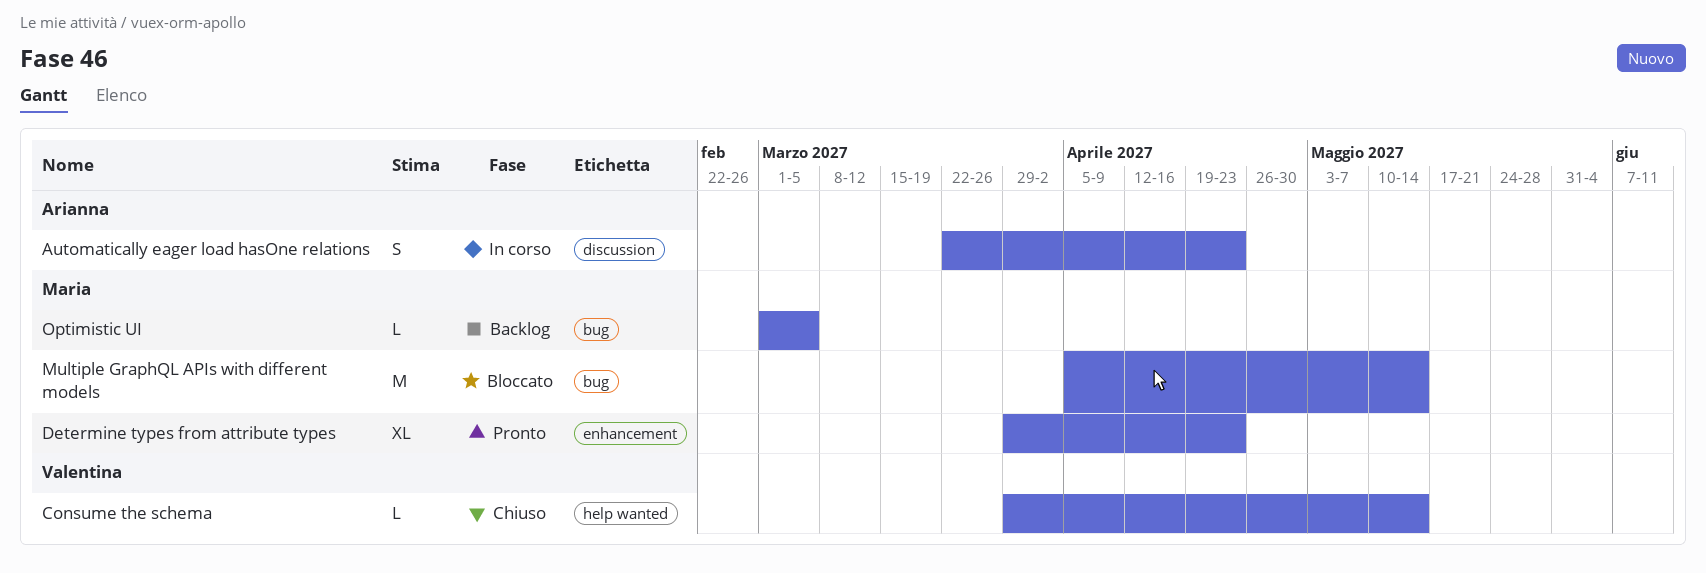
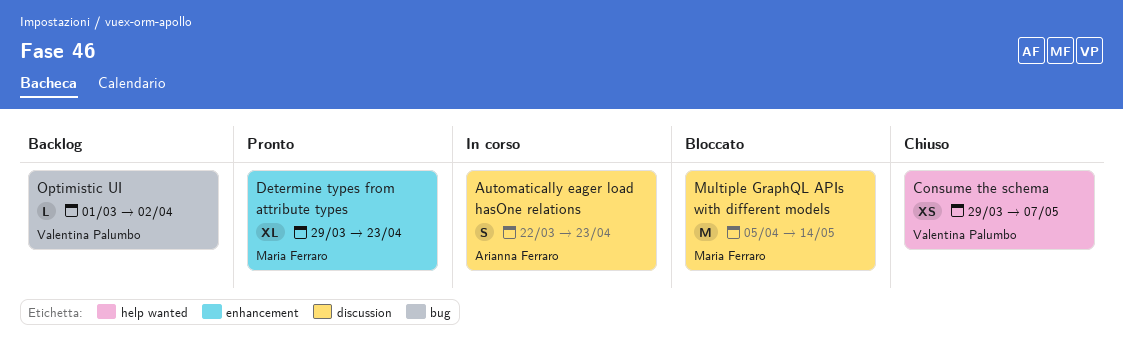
Consume the schema, estimate: L -> XS
Consume the schema, due: May 14 -> May 7
Multiple GraphQL APIs with different models, label: bug -> discussion
Optimistic UI, owner: Maria Ferraro -> Valentina Palumbo
Optimistic UI, due: Mar 5 -> Apr 2

